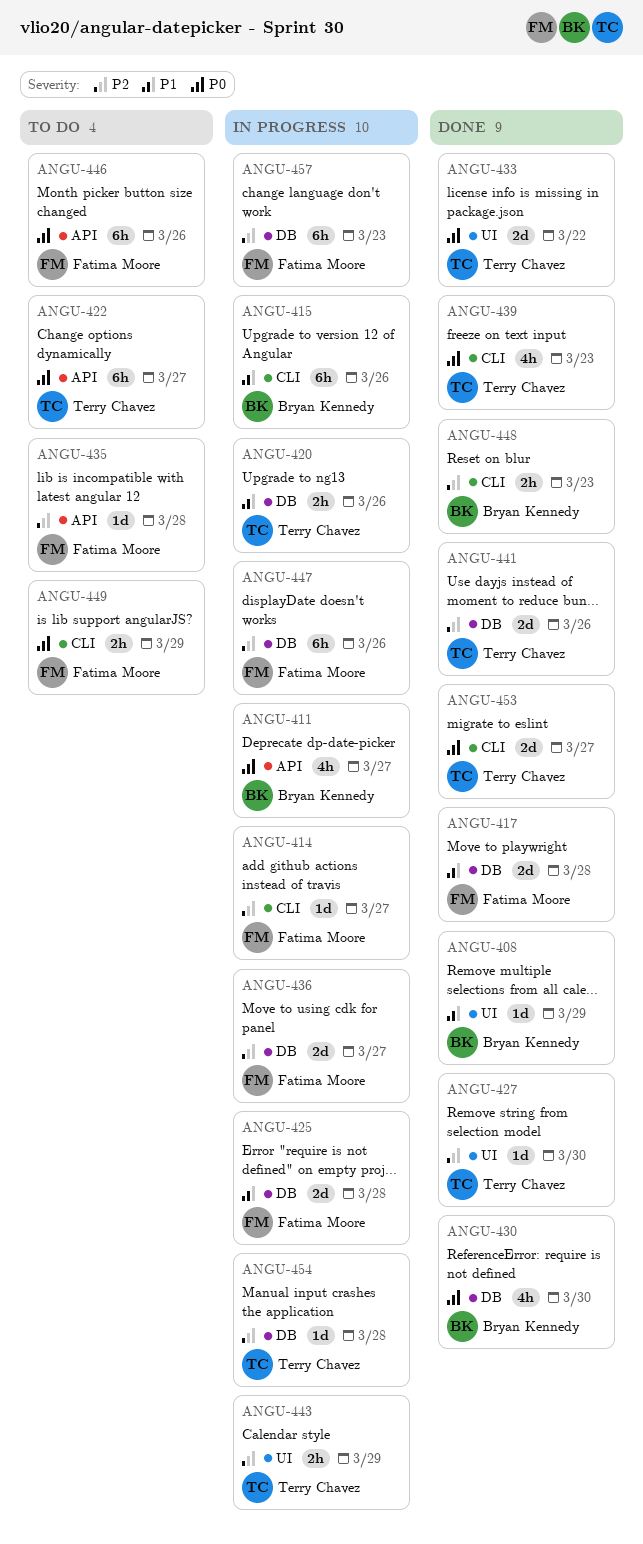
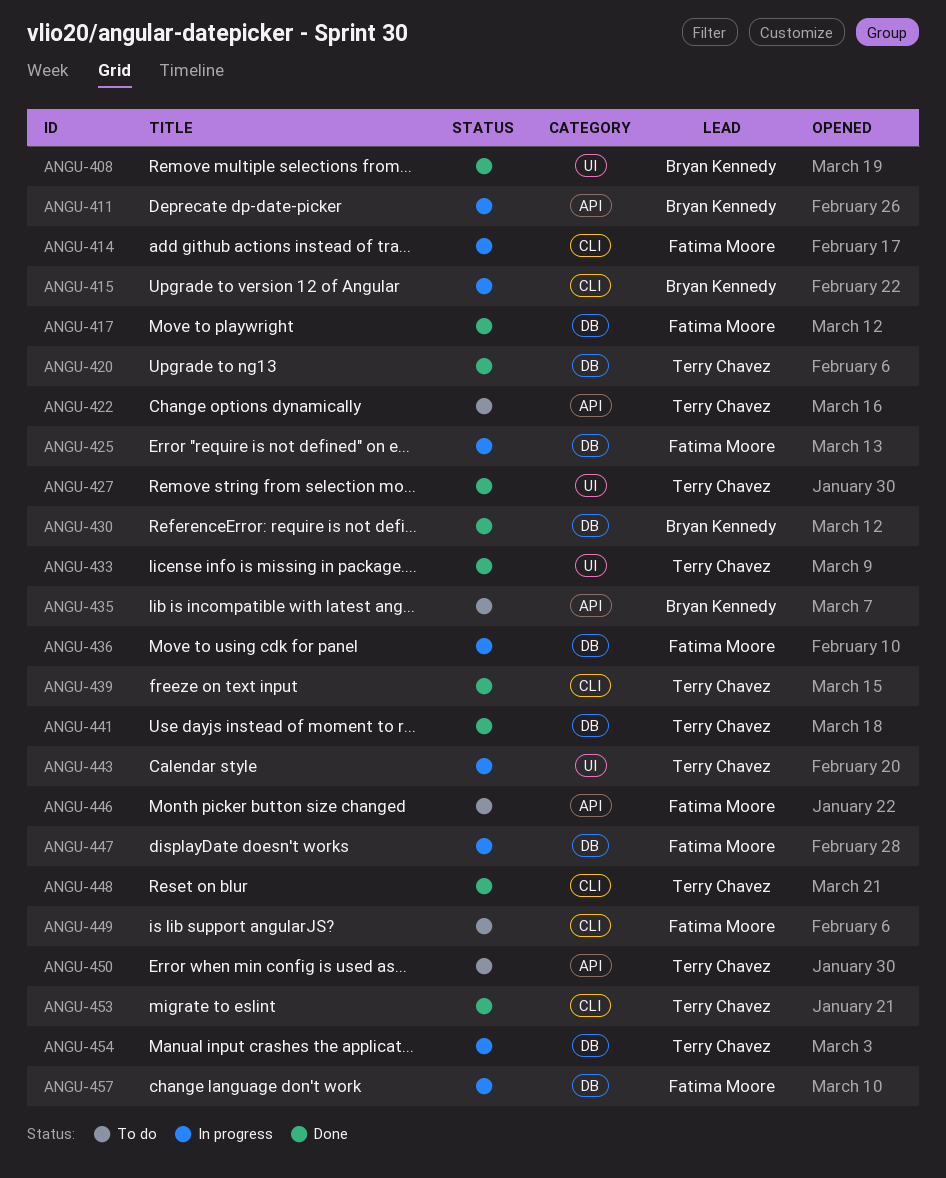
ANGU-420, status: In progress -> Done
ANGU-435, owner: Fatima Moore -> Bryan Kennedy
ANGU-448, owner: Bryan Kennedy -> Terry Chavez
ANGU-450: none -> present

